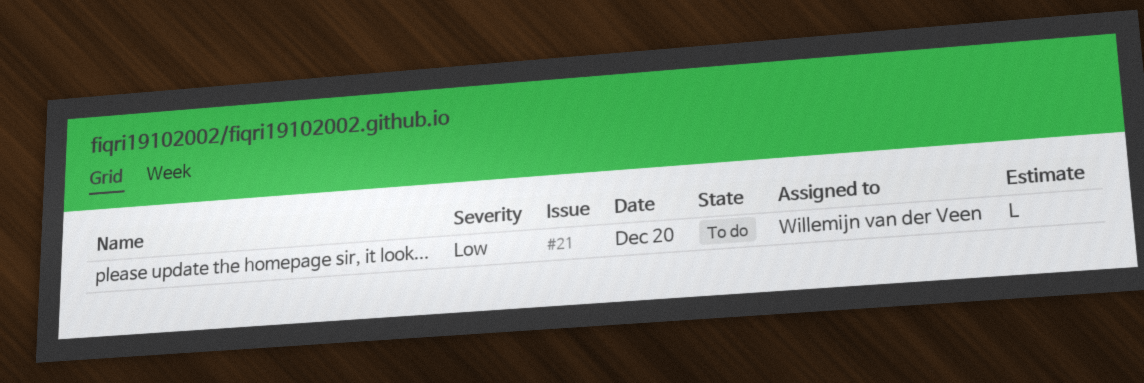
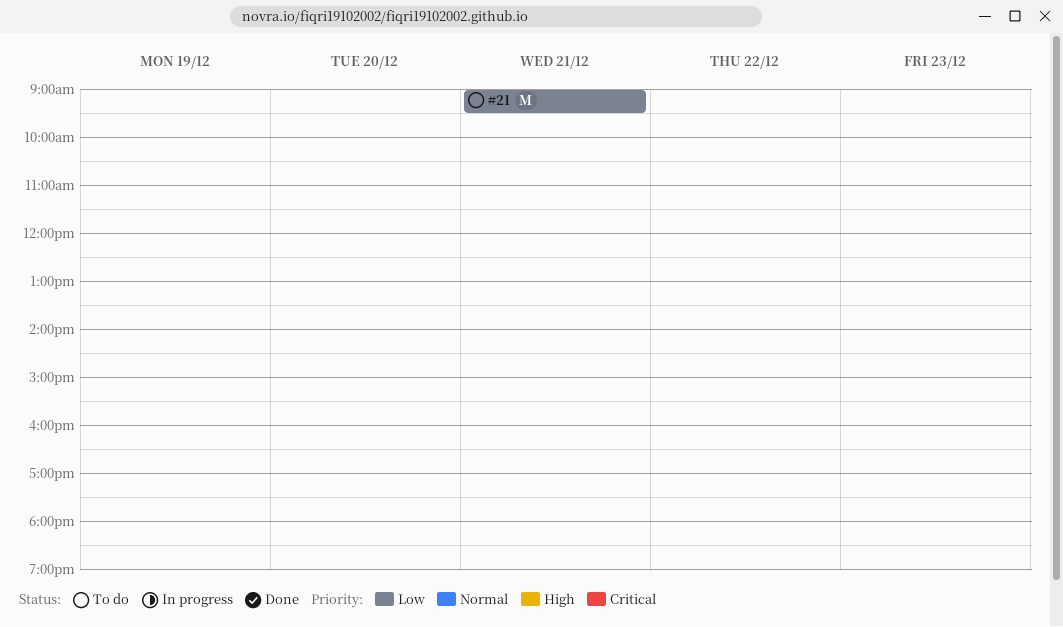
#21, estimate: L -> M
#21, day: Dec 20 -> Dec 21

